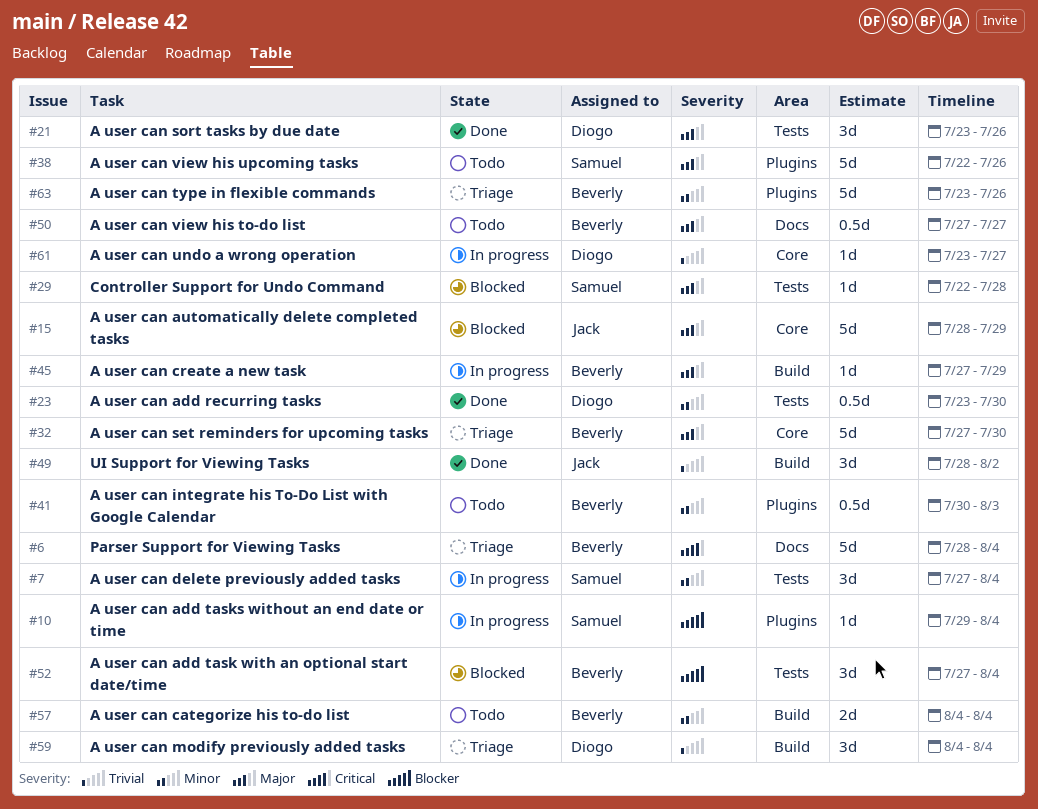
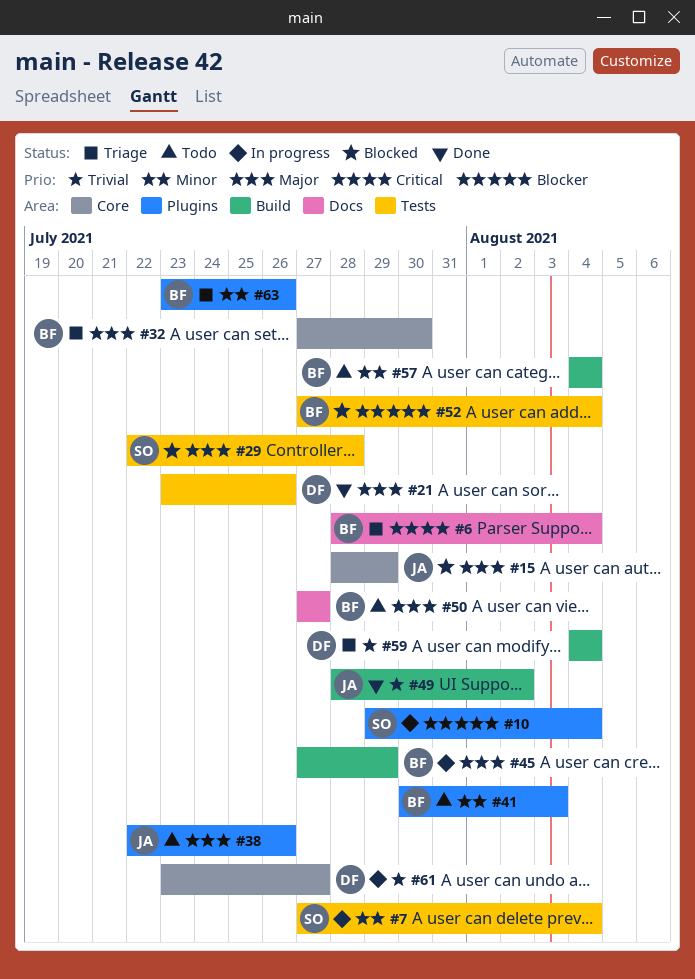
#23: present -> none
#38, owner: Samuel -> Jack

